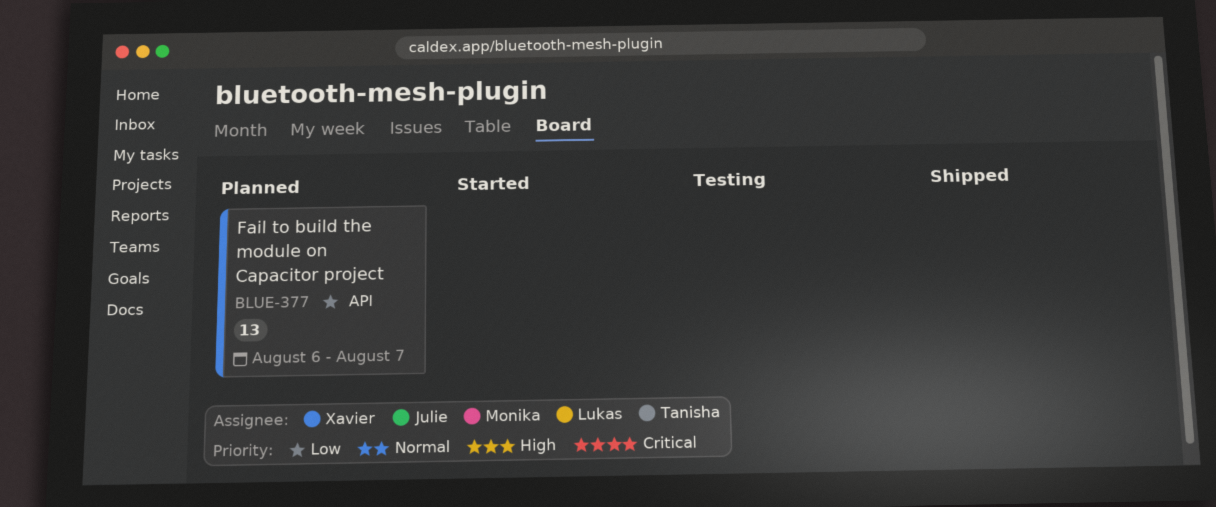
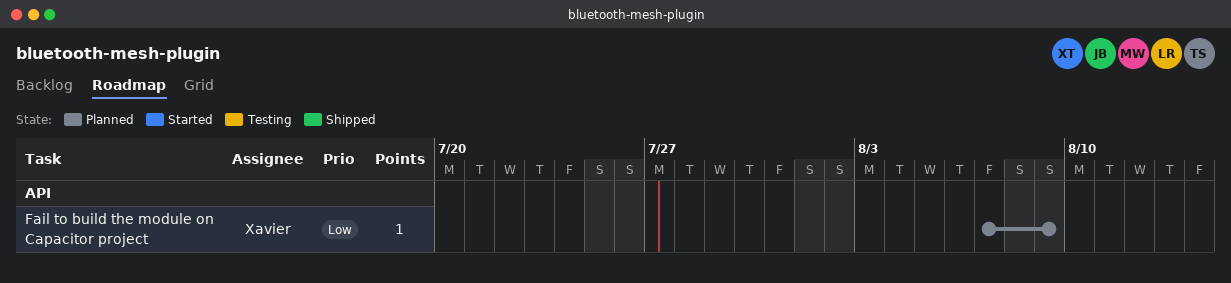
Fail to build the module on Capacitor project, estimate: 13 -> 1
Fail to build the module on Capacitor project, start: Aug 6 -> Aug 7
Fail to build the module on Capacitor project, due: Aug 7 -> Aug 9

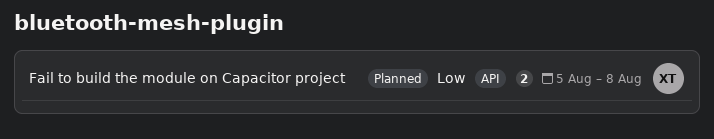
Fail to build the module on Capacitor project, estimate: 1 -> 2
Fail to build the module on Capacitor project, start: Aug 7 -> Aug 5
Fail to build the module on Capacitor project, due: Aug 9 -> Aug 8

